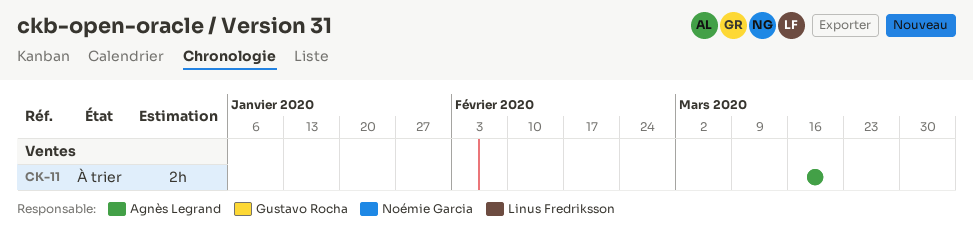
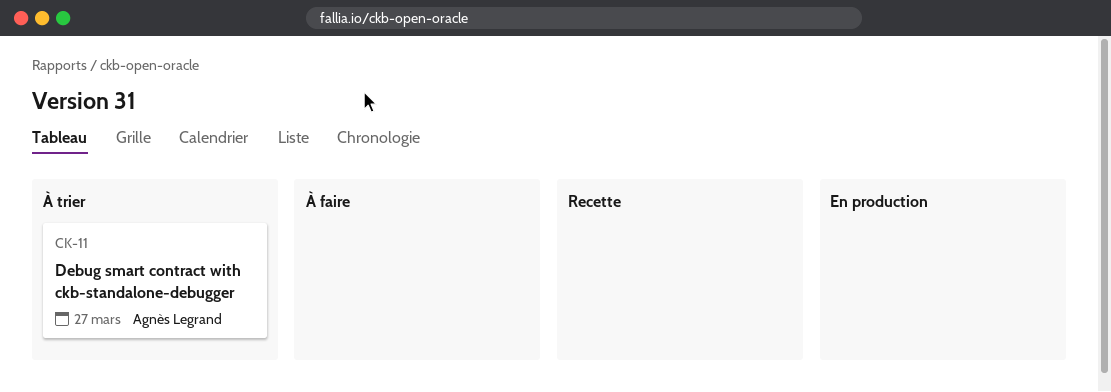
CK-11, due: Mar 20 -> Mar 27

